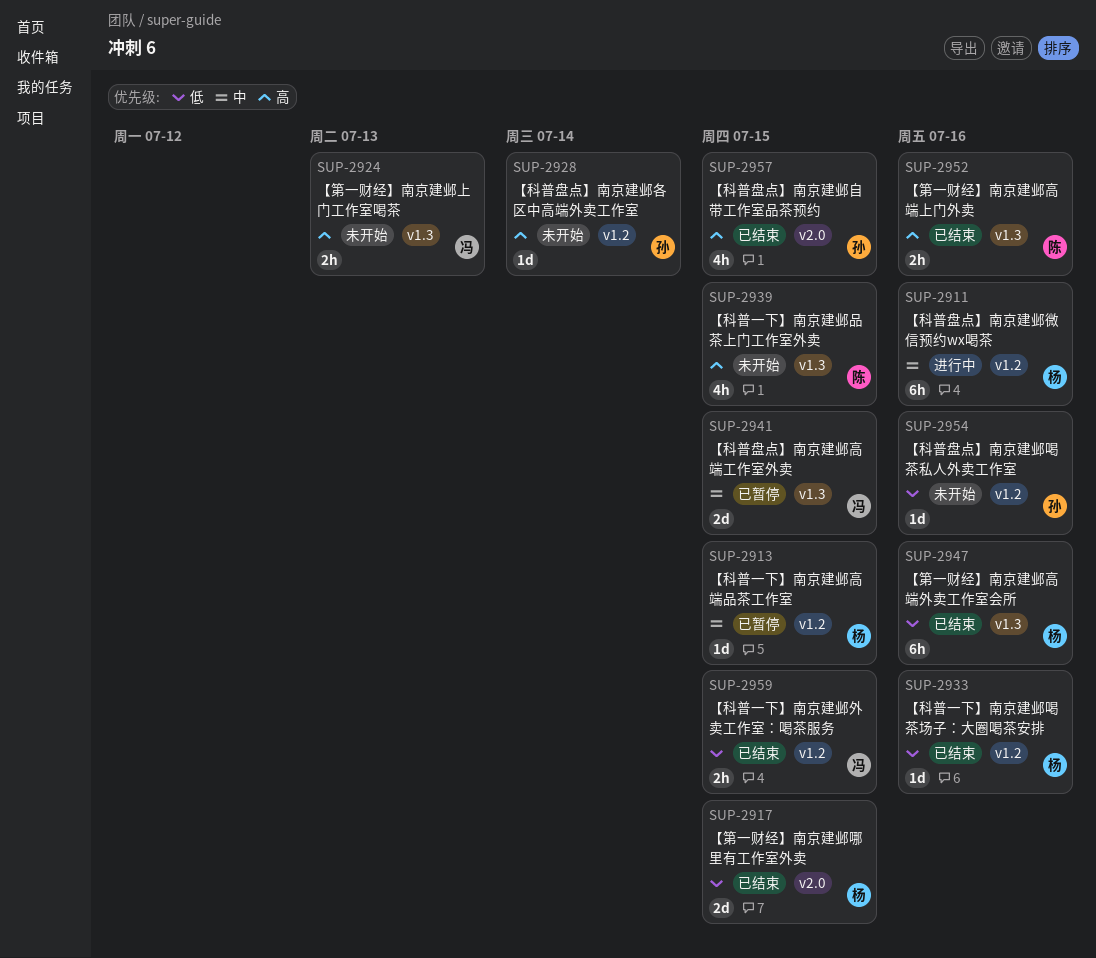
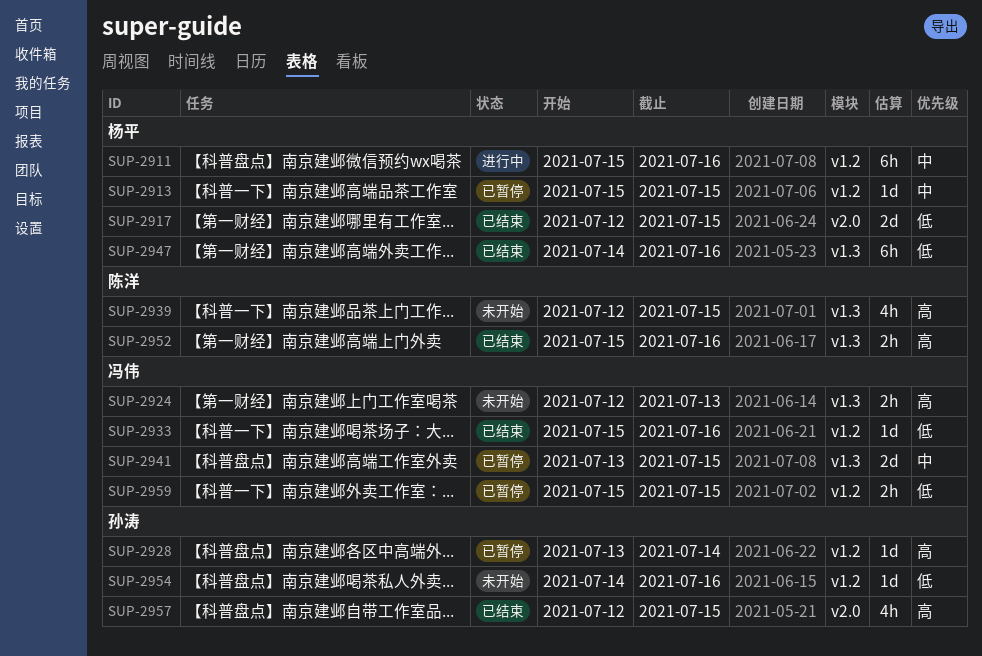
SUP-2928, status: 未开始 -> 已暂停
SUP-2933, owner: 杨平 -> 冯伟
SUP-2959, status: 已结束 -> 已暂停

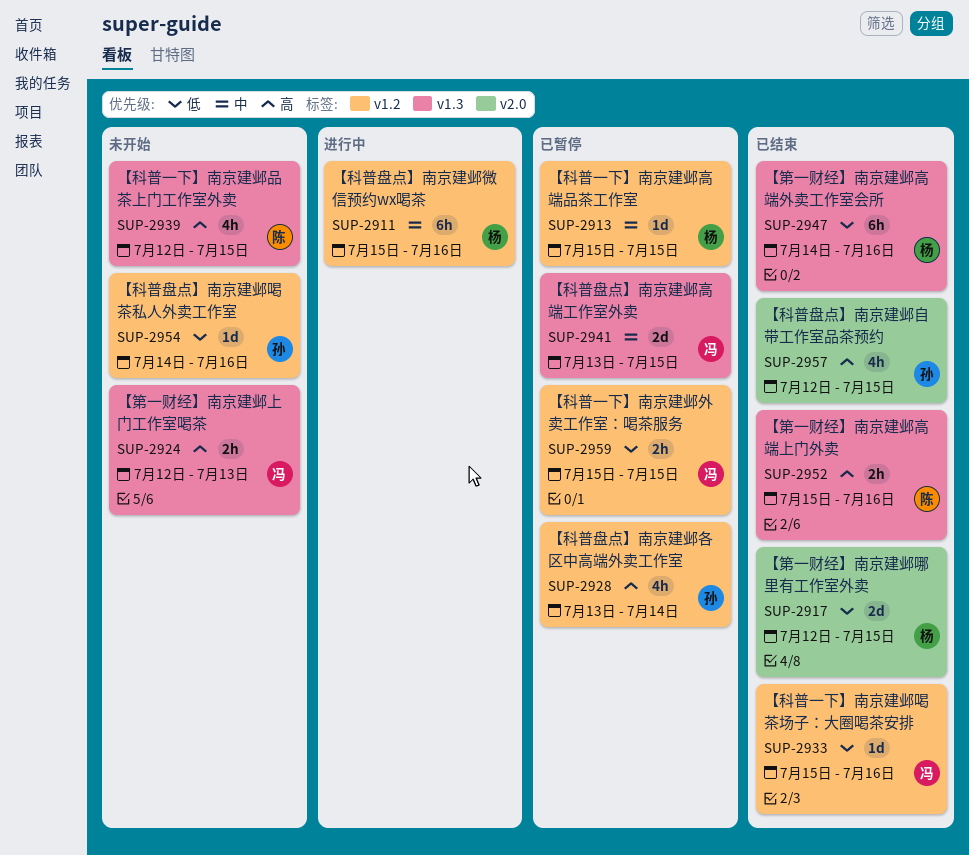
SUP-2928, estimate: 1d -> 4h

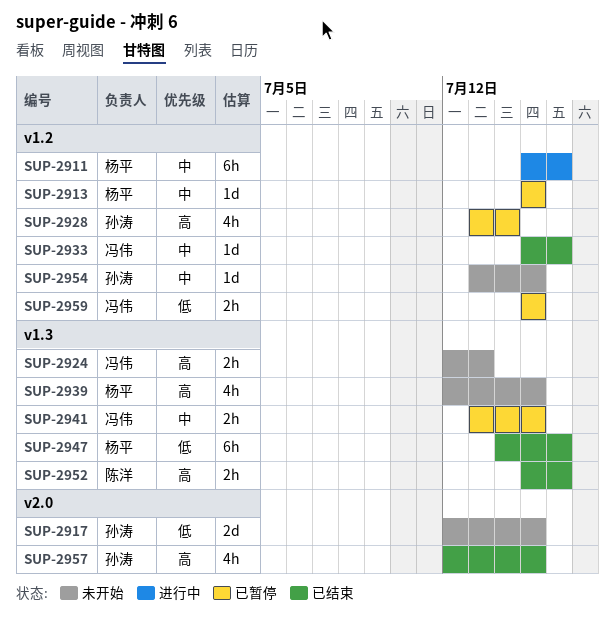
SUP-2917, status: 已结束 -> 未开始
SUP-2917, owner: 杨平 -> 孙涛
SUP-2933, priority: 低 -> 中
SUP-2939, owner: 陈洋 -> 杨平
SUP-2941, estimate: 2d -> 2h
SUP-2954, priority: 低 -> 中
SUP-2954, start: Jul 14 -> Jul 13
SUP-2954, due: Jul 16 -> Jul 15

